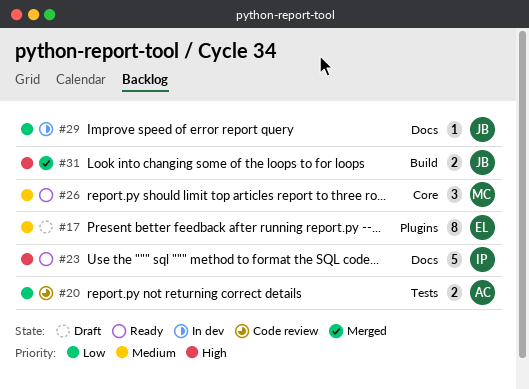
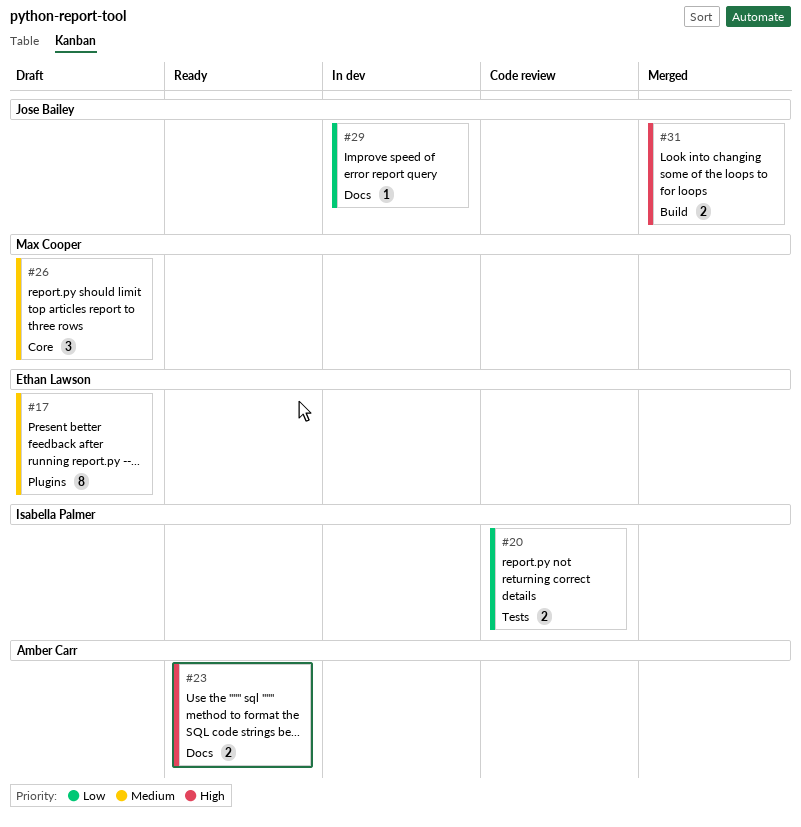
#20, owner: Amber Carr -> Isabella Palmer
#23, owner: Isabella Palmer -> Amber Carr
#23, estimate: 5 -> 2
#26, status: Ready -> Draft

